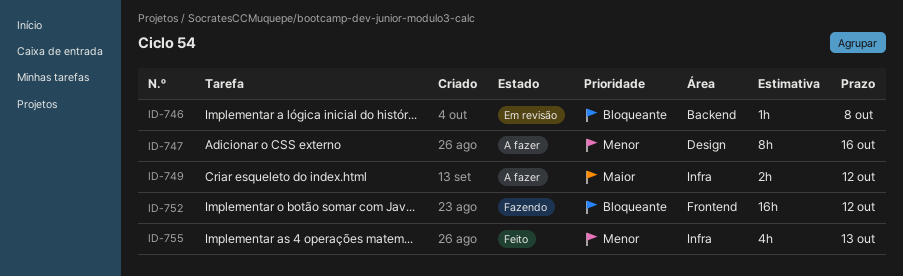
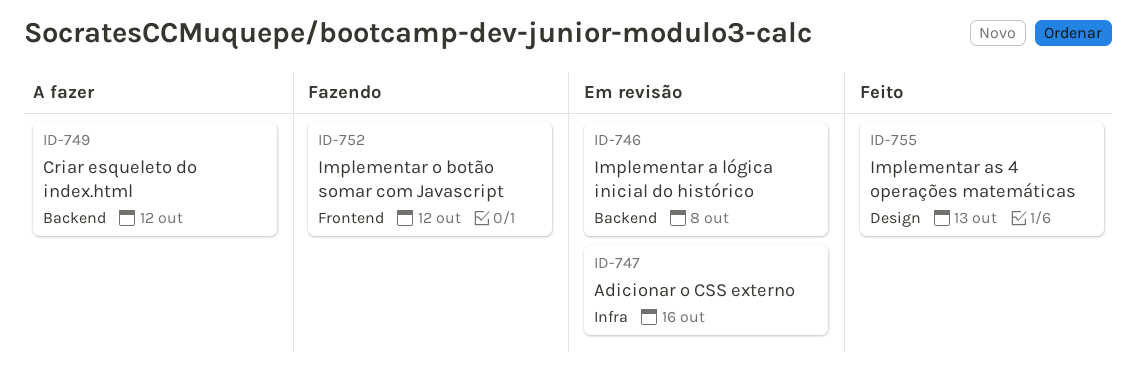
ID-747, status: A fazer -> Em revisão
ID-747, label: Design -> Infra
ID-749, label: Infra -> Backend
ID-755, label: Infra -> Design

